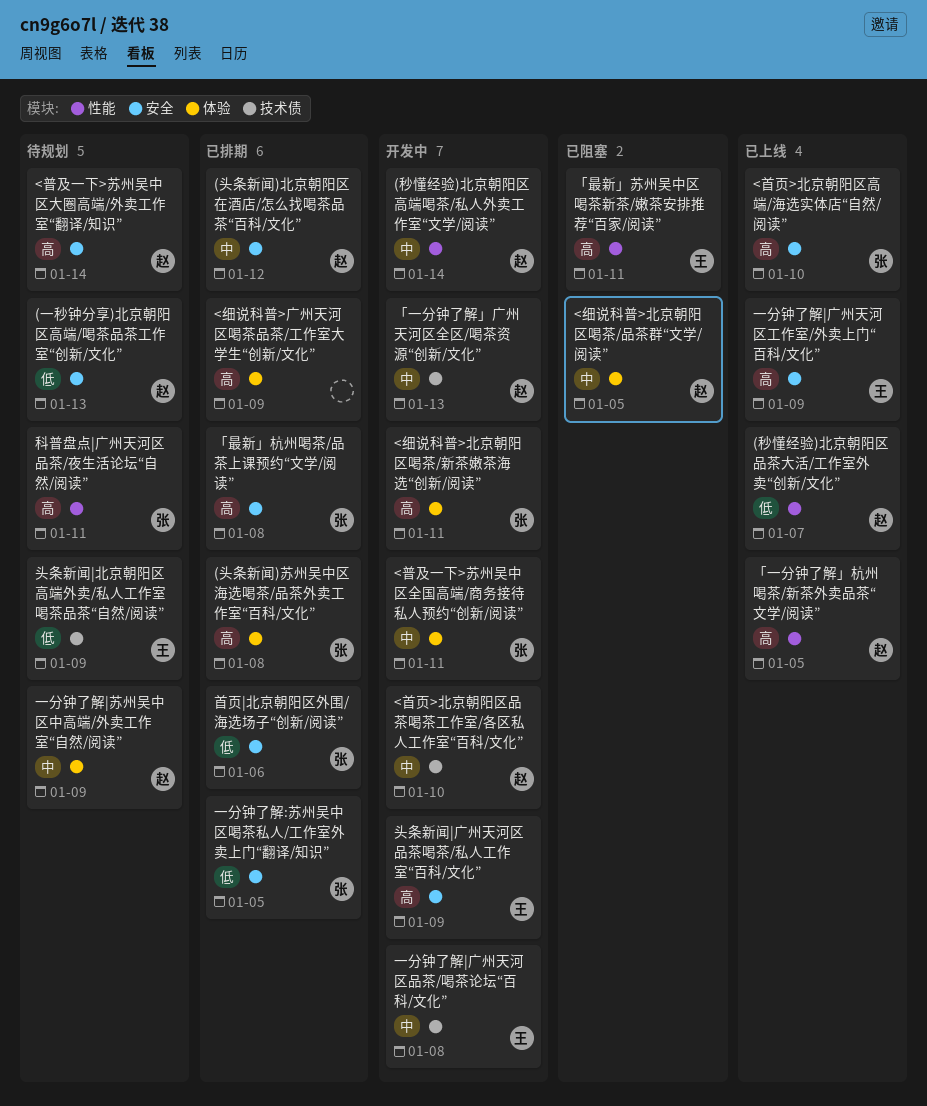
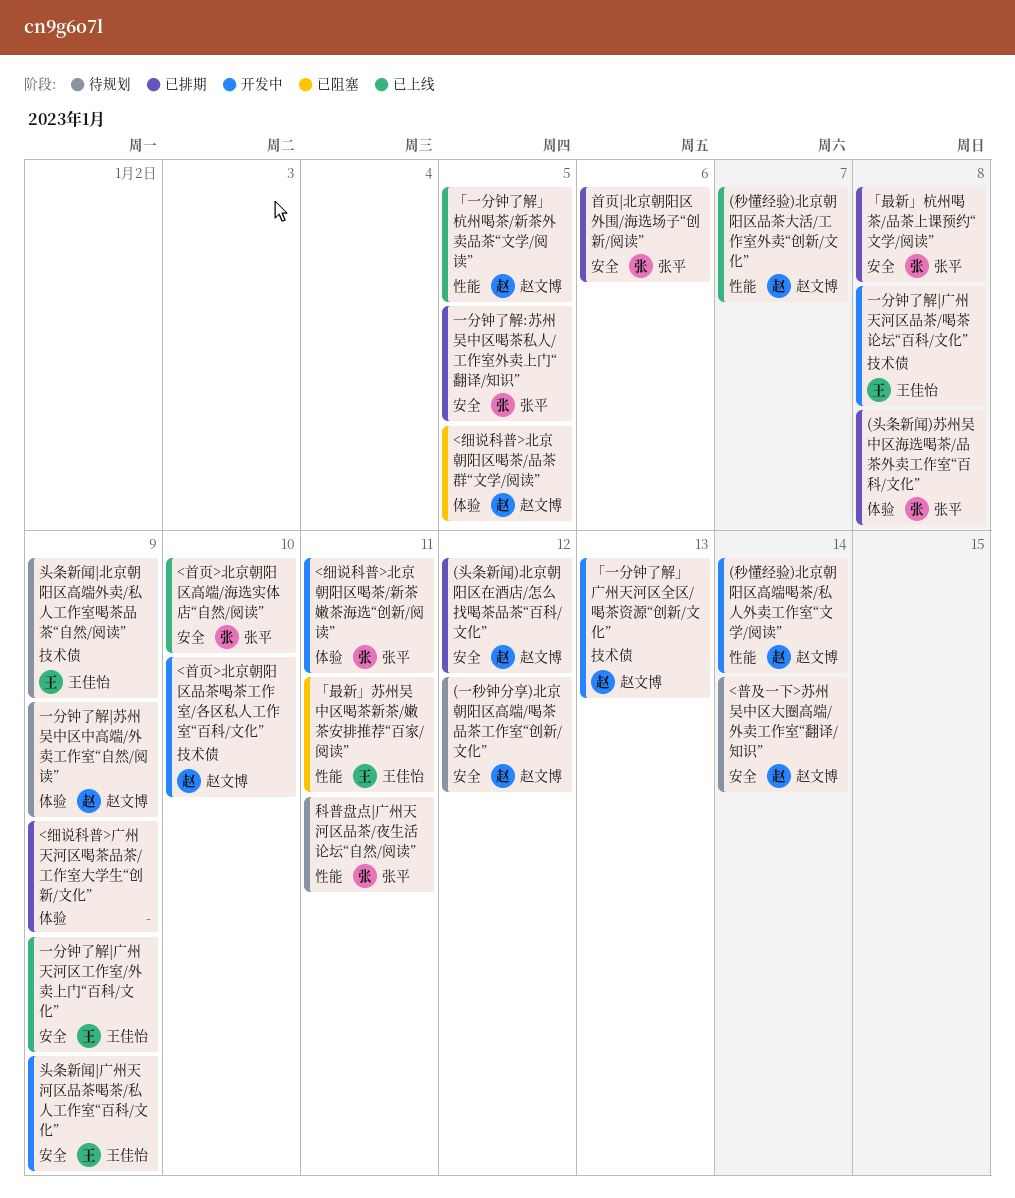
(一秒钟分享)北京朝阳区高端/喝茶品茶工作室“创新/文化”, due: Jan 13 -> Jan 12
<普及一下>苏州吴中区全国高端/商务接待私人预约“创新/阅读”: present -> none

